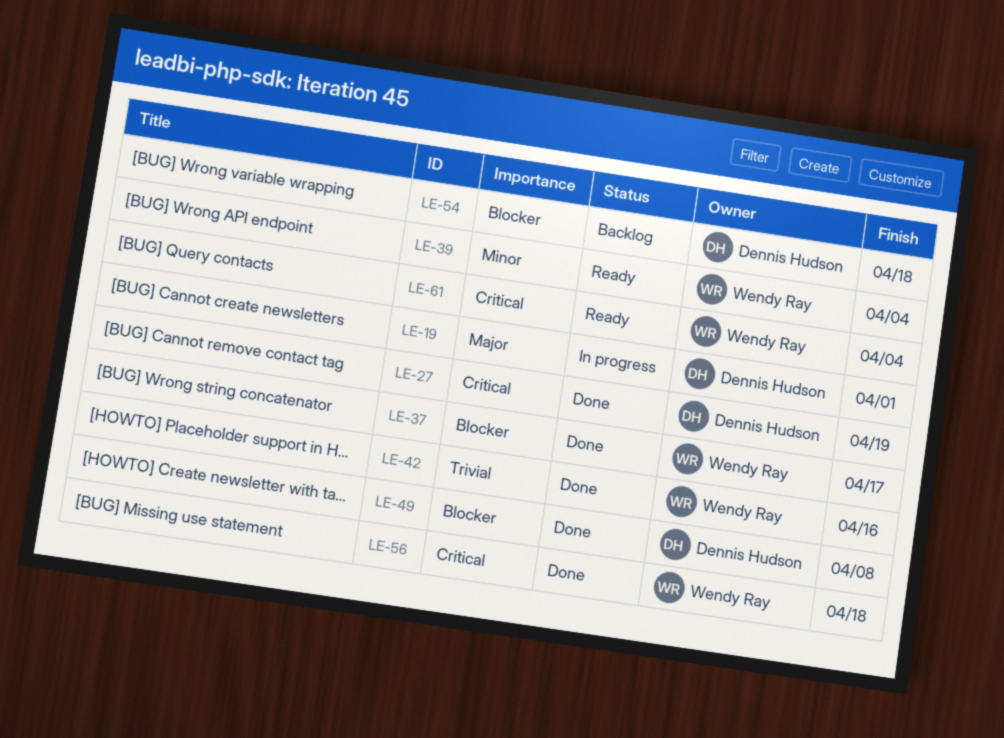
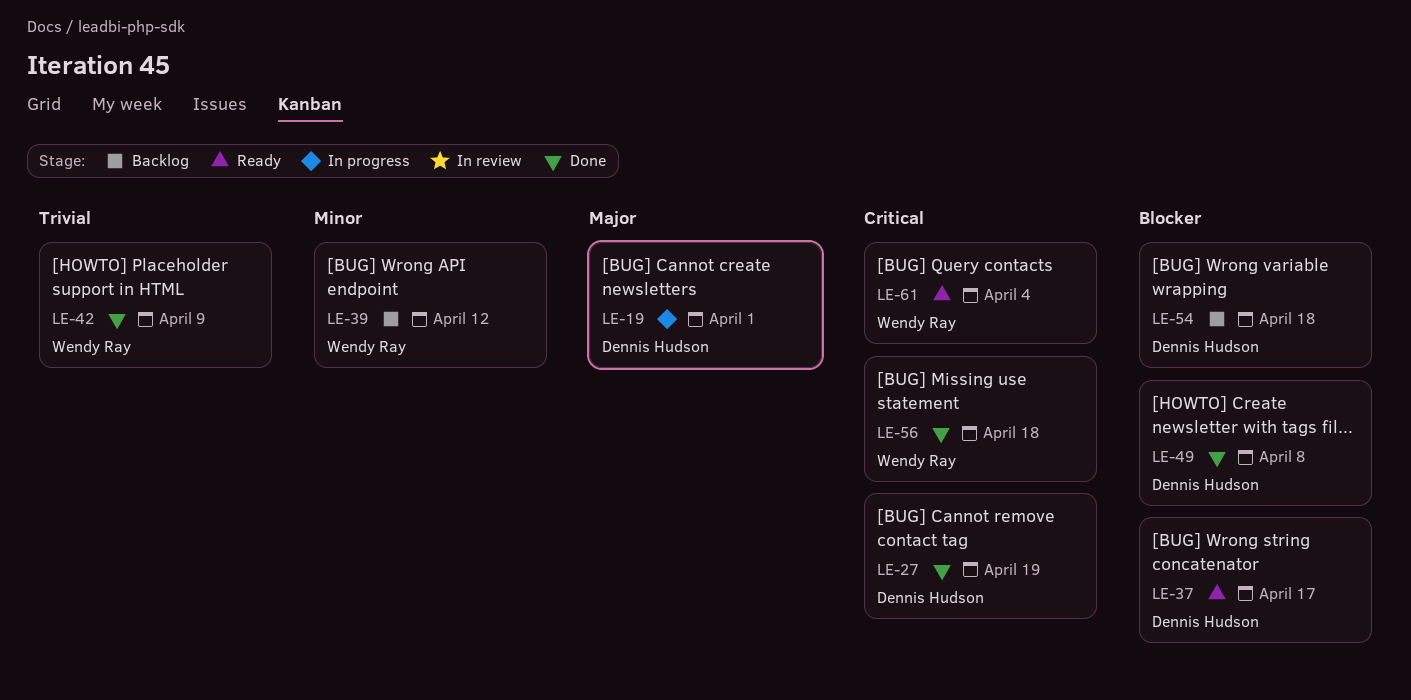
LE-37, status: Done -> Ready
LE-37, owner: Wendy Ray -> Dennis Hudson
LE-39, status: Ready -> Backlog
LE-39, due: Apr 4 -> Apr 12
LE-42, due: Apr 16 -> Apr 9

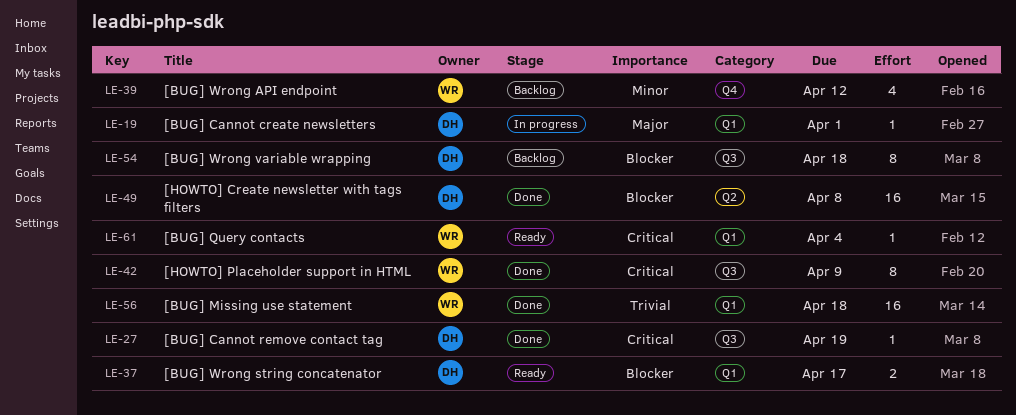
LE-42, priority: Trivial -> Critical
LE-56, priority: Critical -> Trivial

